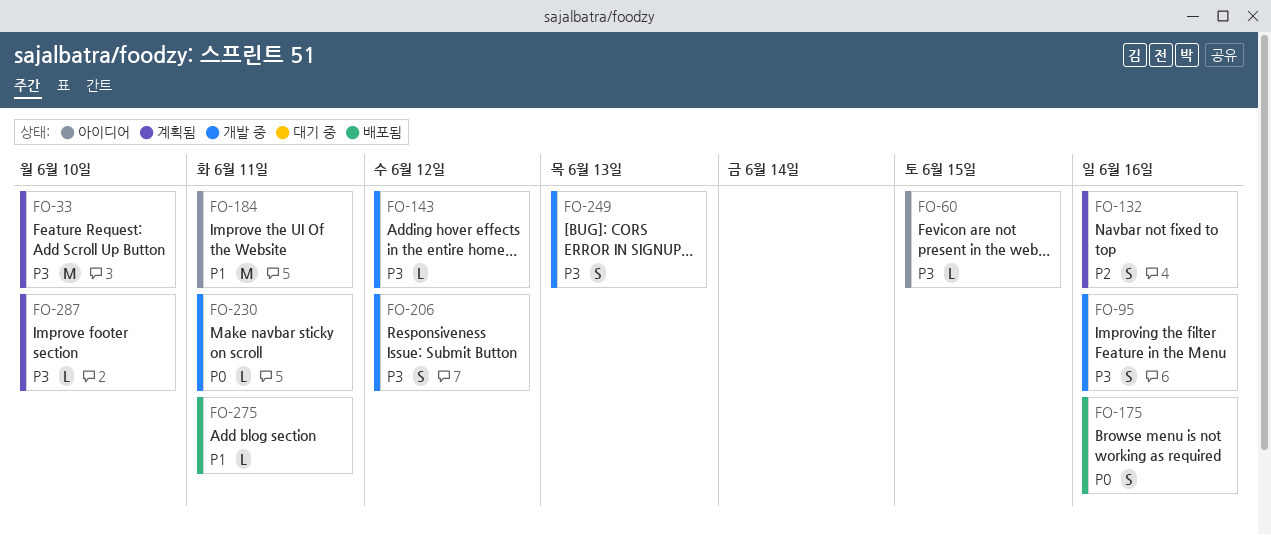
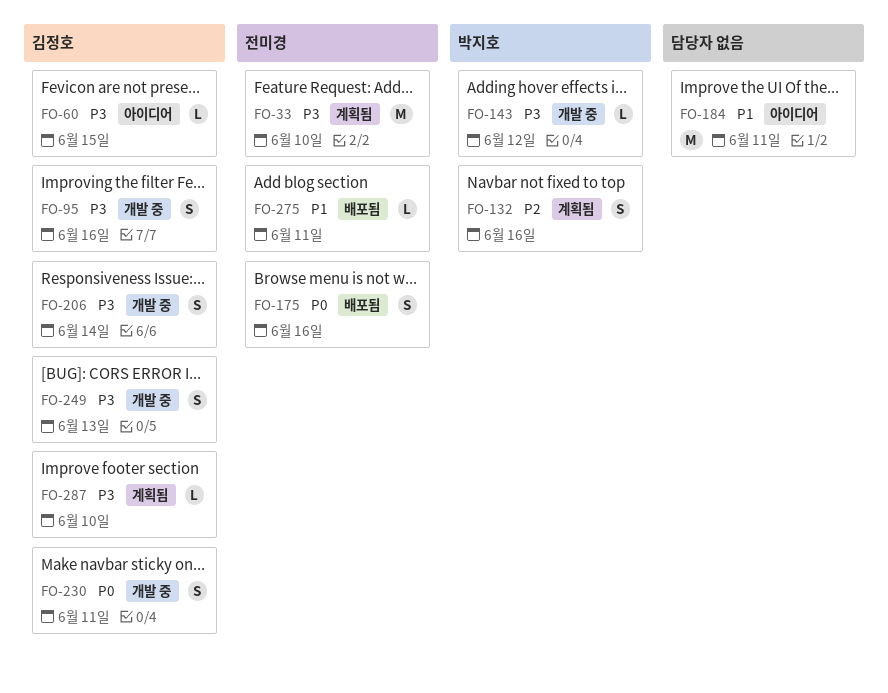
FO-206, due: Jun 12 -> Jun 14
FO-230, estimate: L -> S

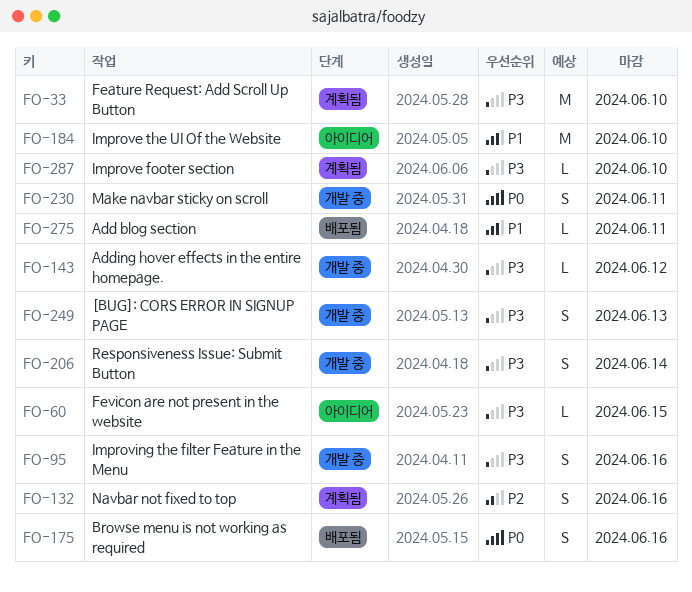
FO-184, due: Jun 11 -> Jun 10

